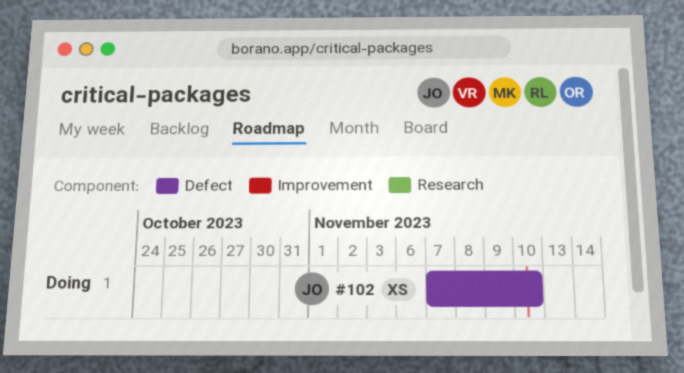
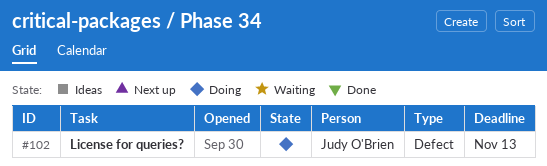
#102, due: Nov 10 -> Nov 13

